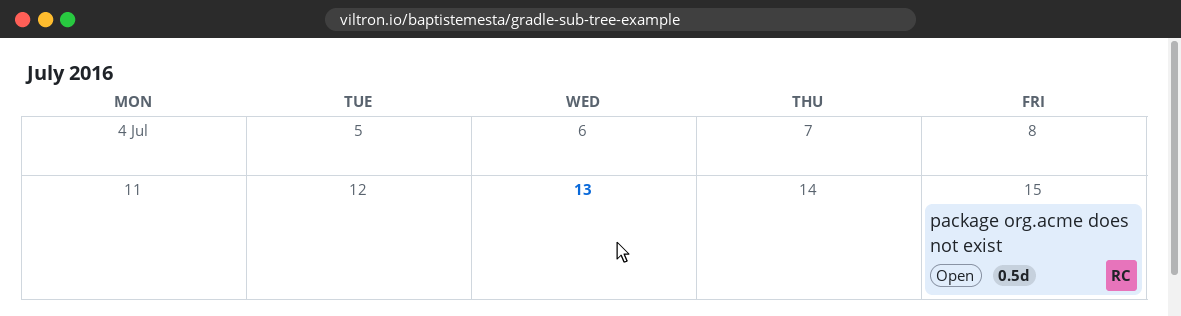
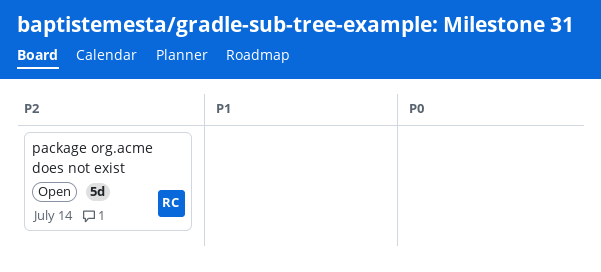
package org.acme does not exist, estimate: 0.5d -> 5d
package org.acme does not exist, due: Jul 15 -> Jul 14

